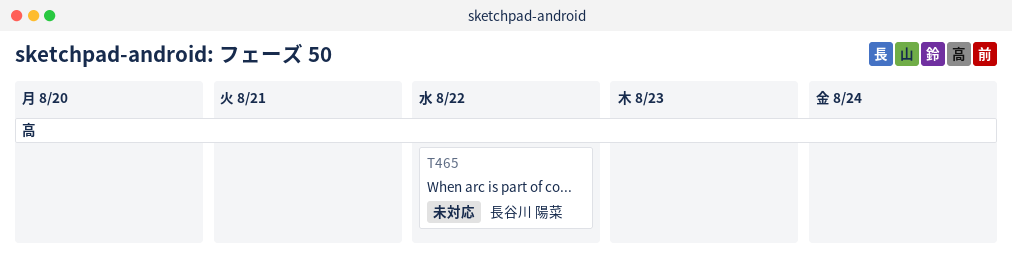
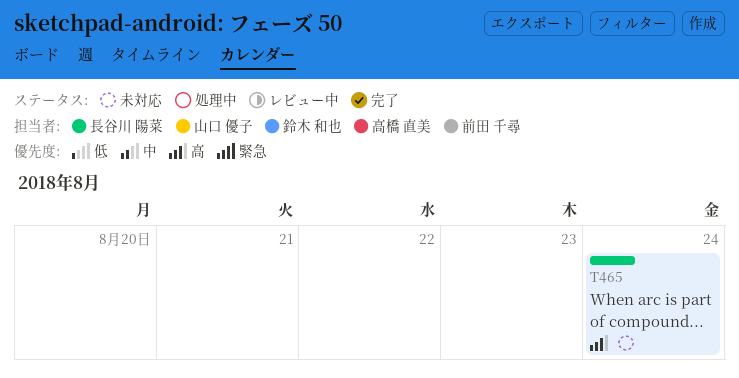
T465, due: Aug 22 -> Aug 24

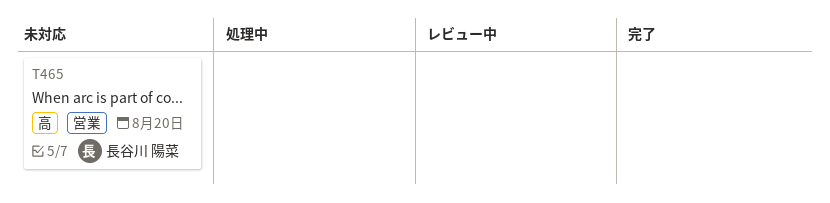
T465, due: Aug 24 -> Aug 20

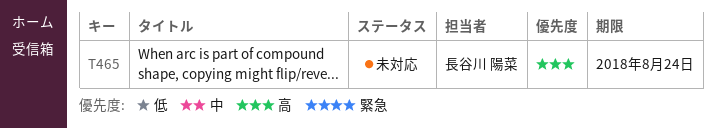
T465, due: Aug 20 -> Aug 24

